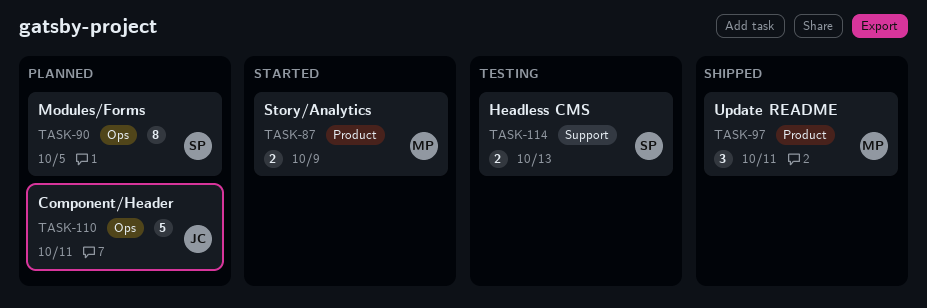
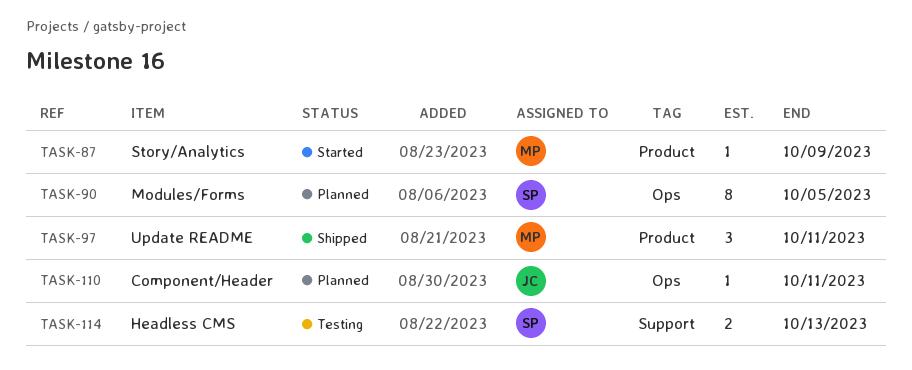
TASK-87, estimate: 2 -> 1
TASK-110, estimate: 5 -> 1

